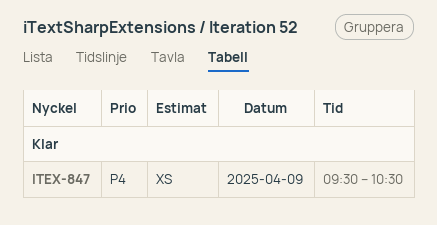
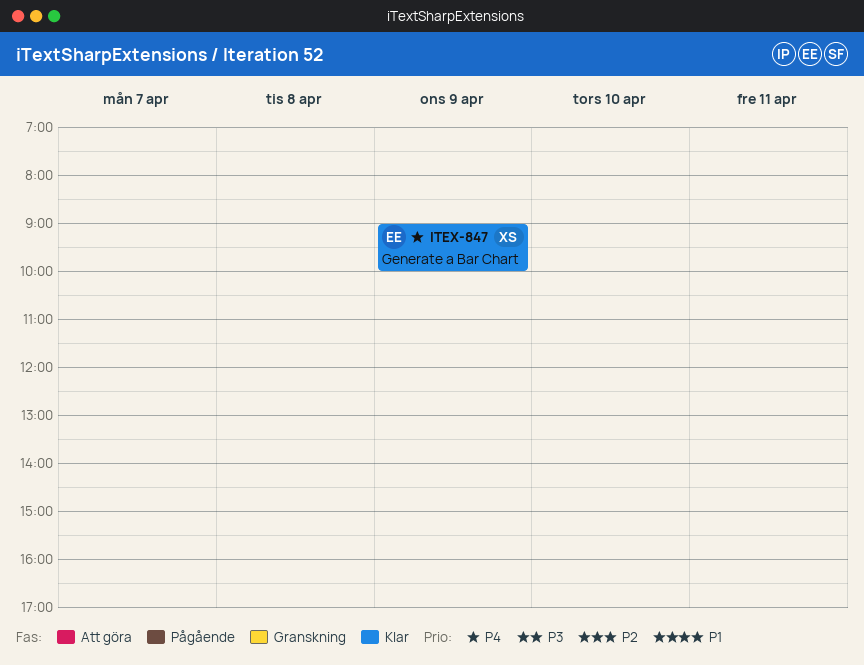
ITEX-847, begins: 09:30 -> 09:00
ITEX-847, ends: 10:30 -> 10:00

